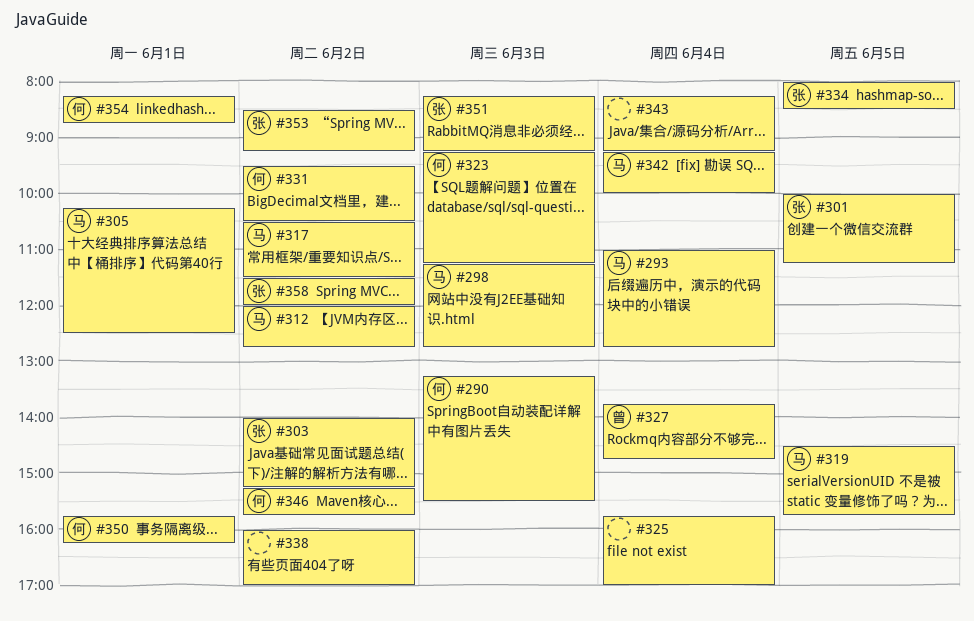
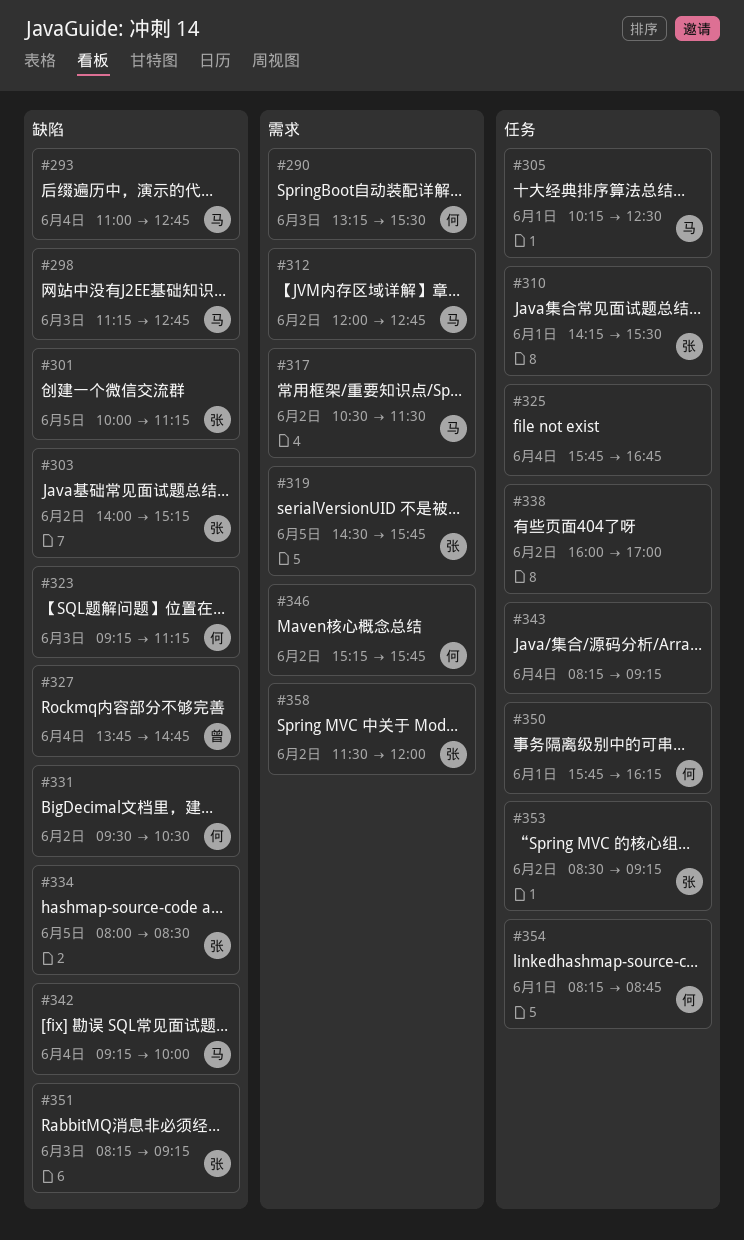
#310: none -> present
#319, owner: 马 -> 张
#325, ends: 17:00 -> 16:45

